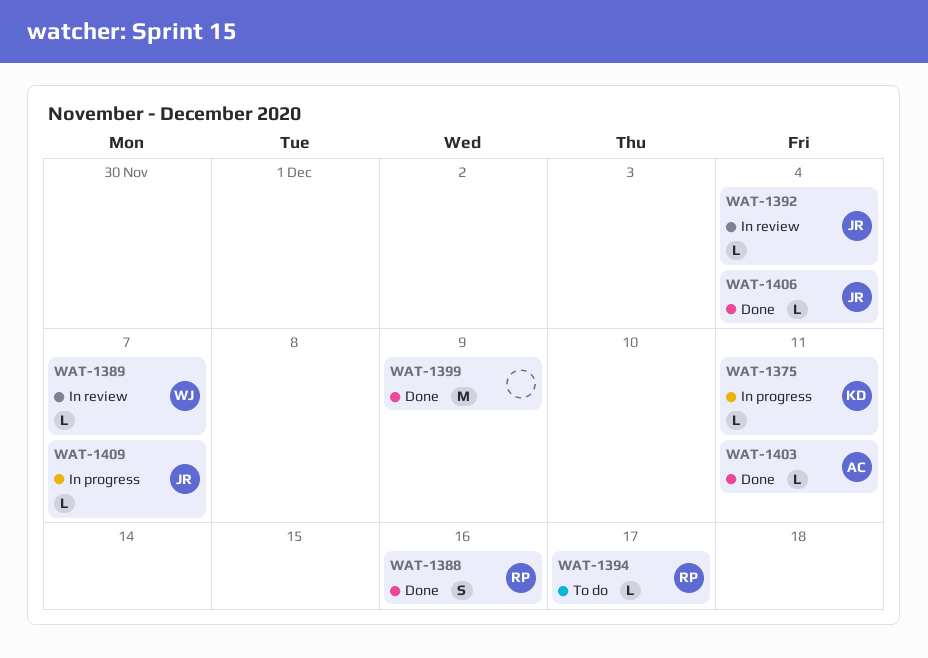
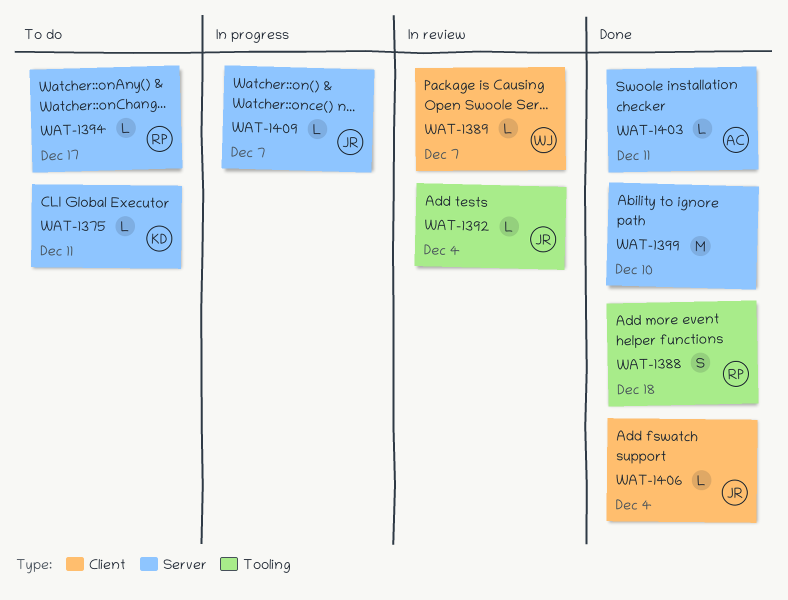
WAT-1375, status: In progress -> To do
WAT-1388, due: Dec 16 -> Dec 18
WAT-1399, due: Dec 9 -> Dec 10

